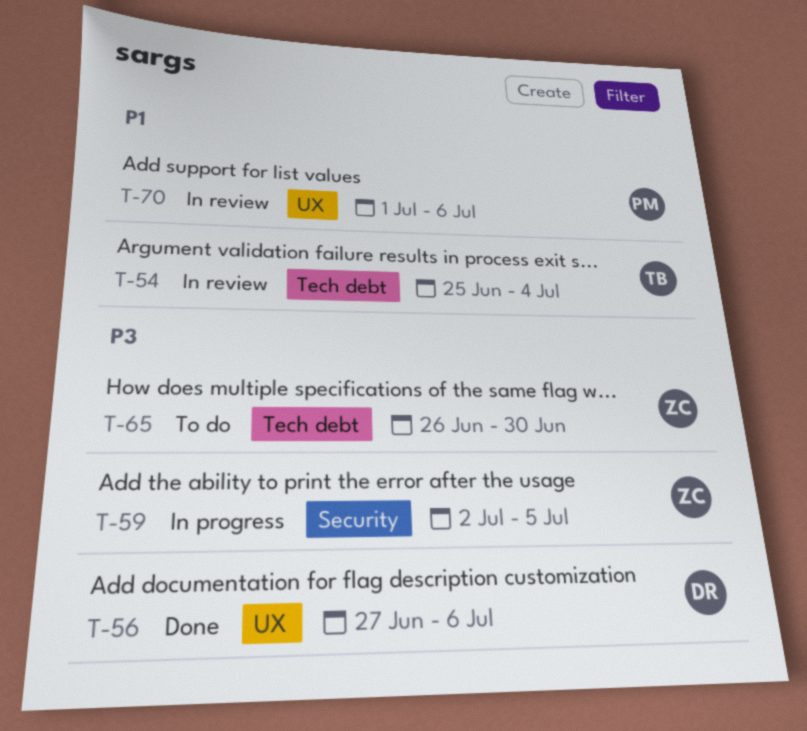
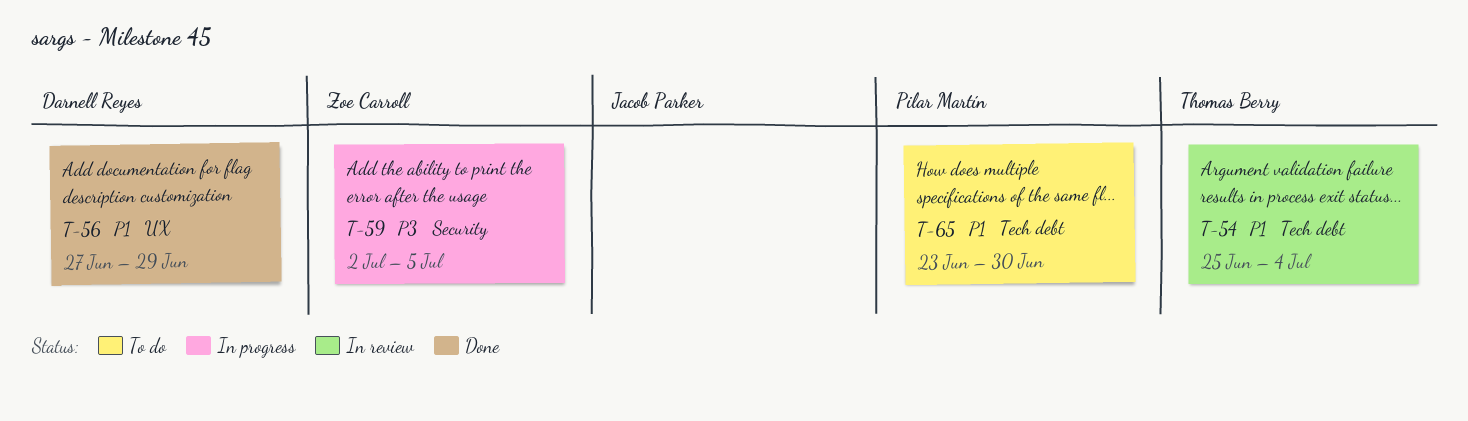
T-56, priority: P3 -> P1
T-56, due: Jul 6 -> Jun 29
T-65, owner: Zoe Carroll -> Pilar Martín
T-65, priority: P3 -> P1
T-65, start: Jun 26 -> Jun 23
T-70: present -> none

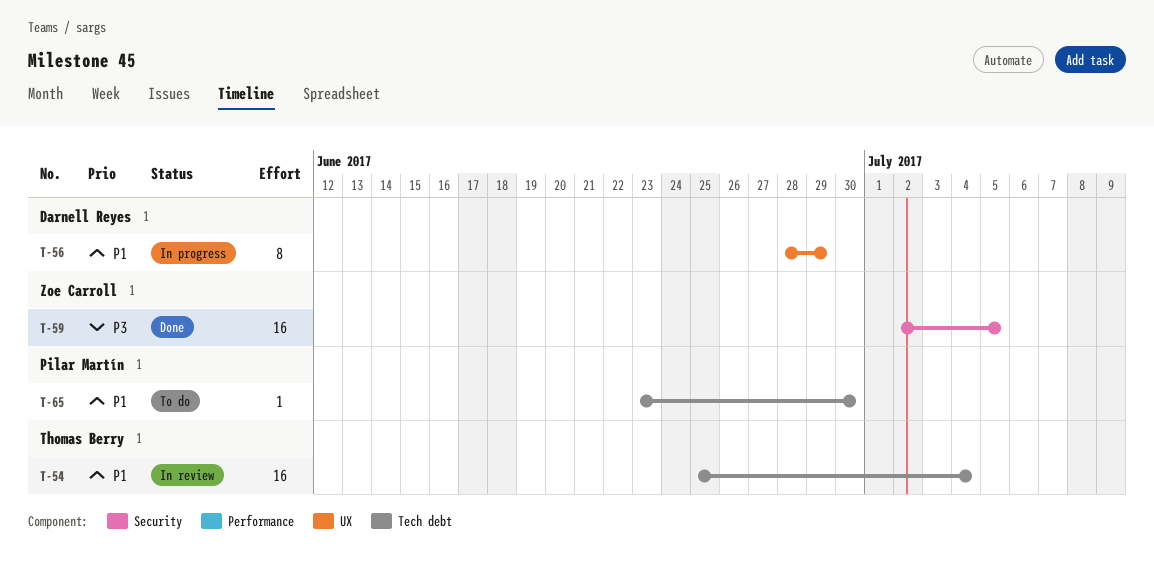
T-56, status: Done -> In progress
T-56, start: Jun 27 -> Jun 28
T-59, status: In progress -> Done

